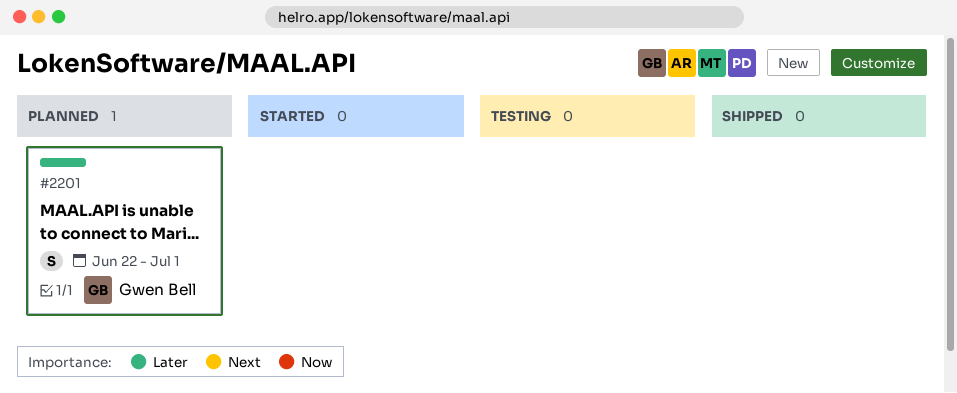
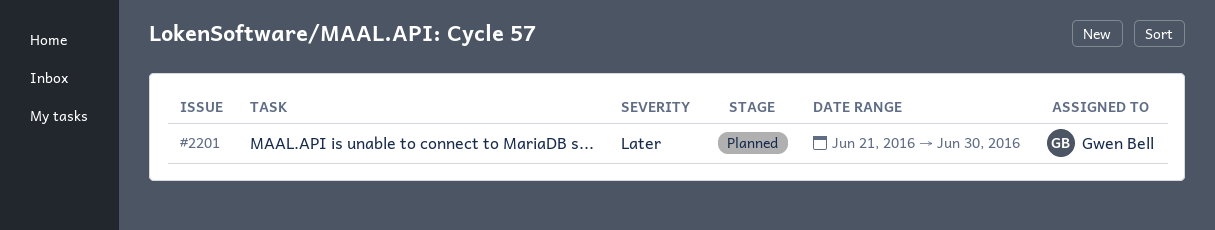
#2201, start: Jun 22 -> Jun 21
#2201, due: Jul 1 -> Jun 30

